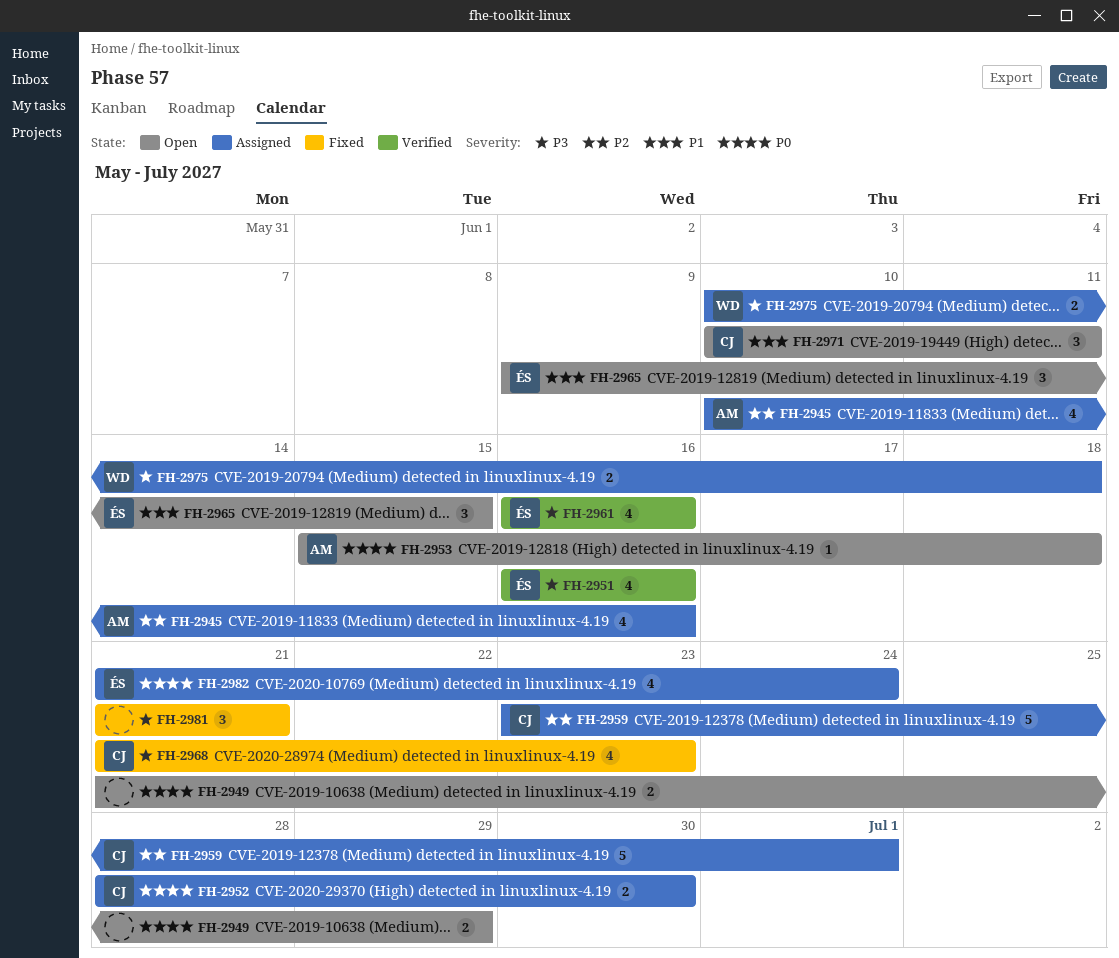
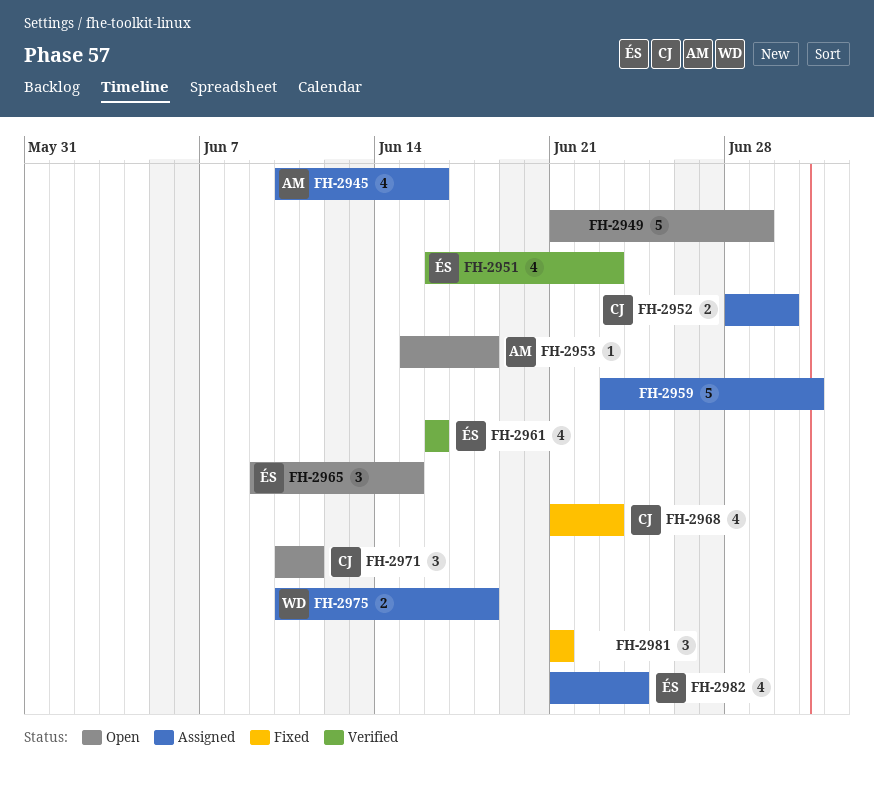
FH-2949, estimate: 2 -> 5
FH-2951, due: Jun 16 -> Jun 23
FH-2959, owner: CJ -> none

